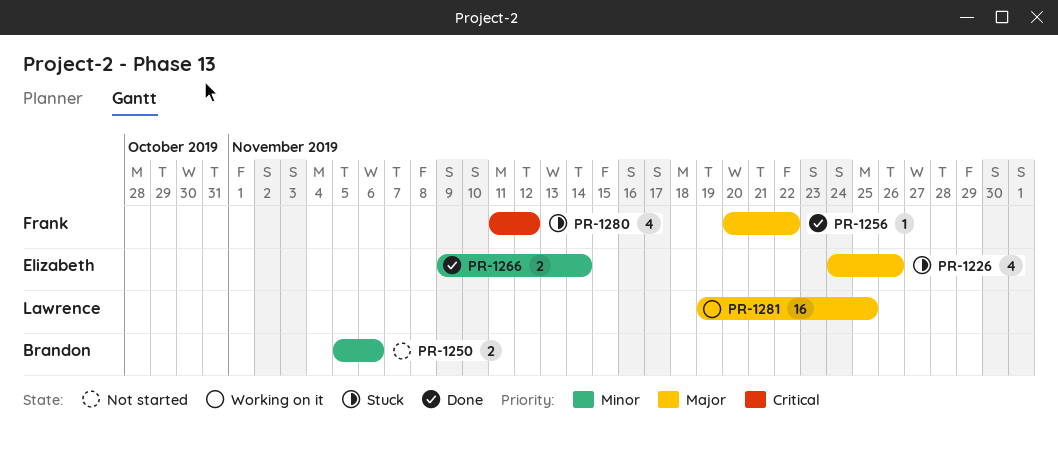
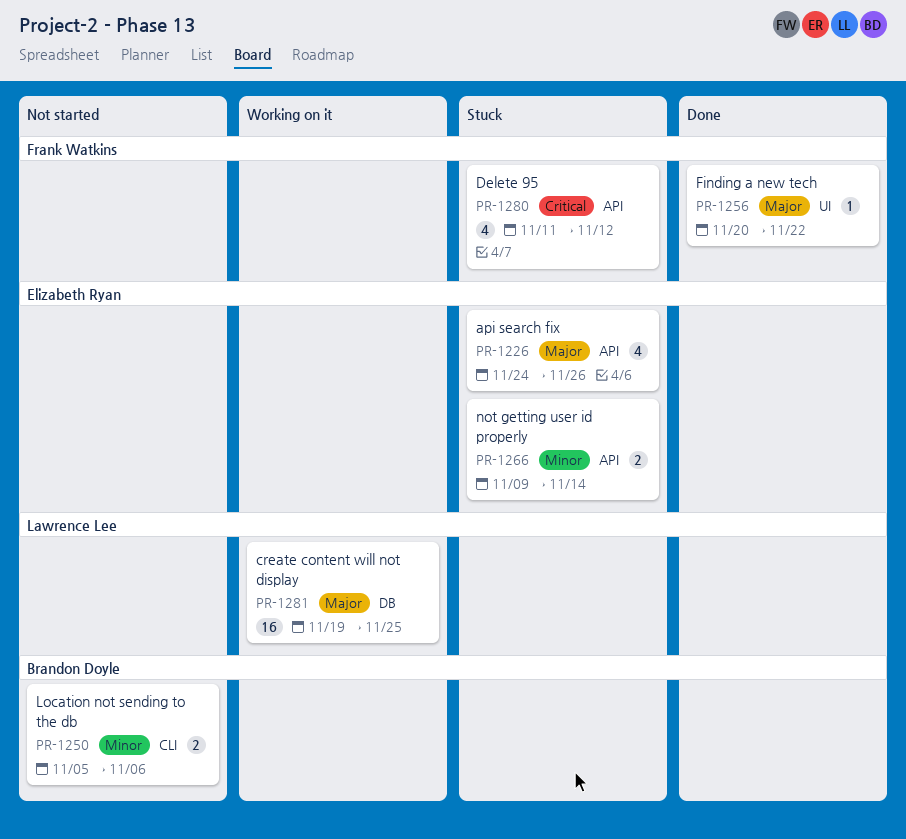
PR-1266, status: Done -> Stuck

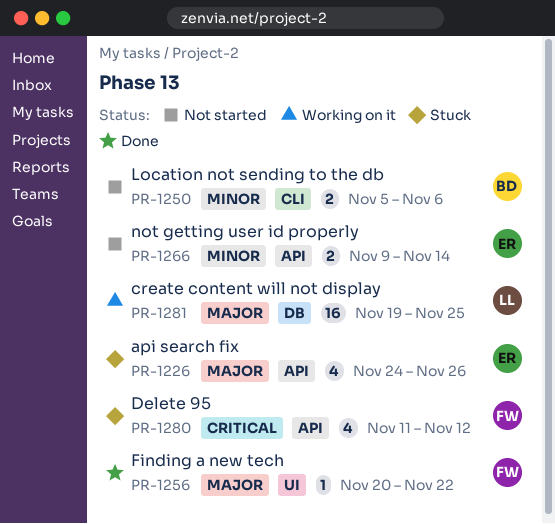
PR-1266, status: Stuck -> Not started

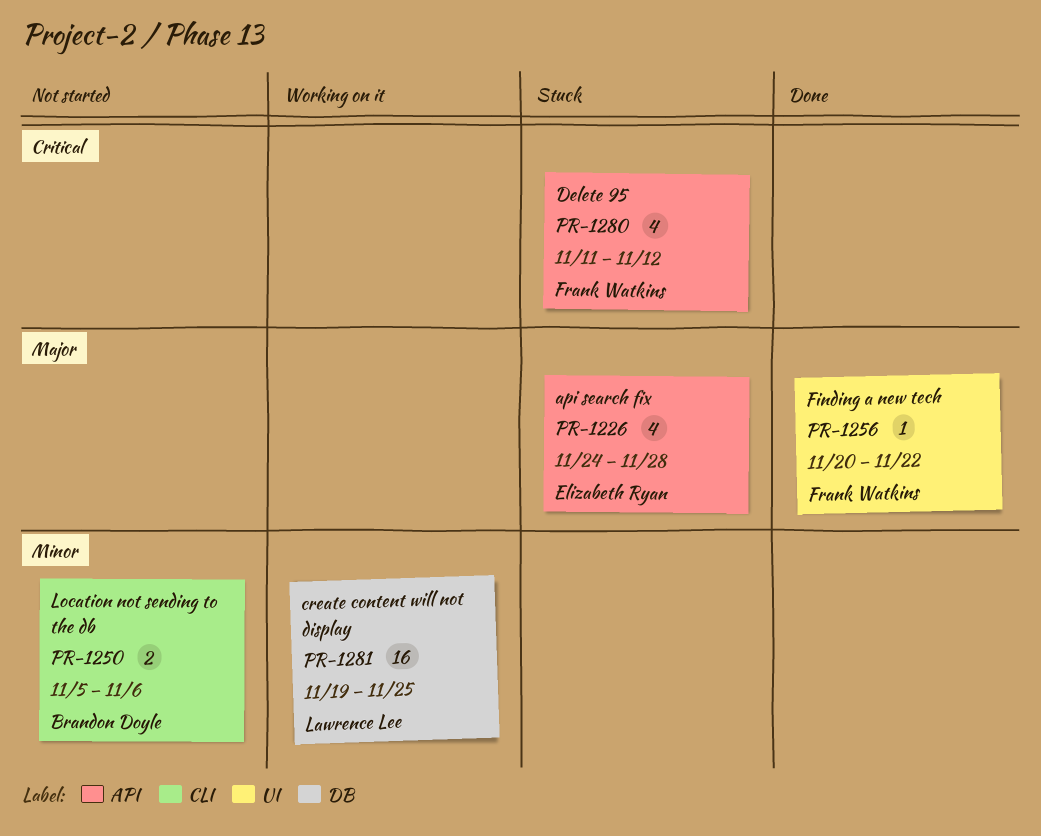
PR-1226, due: Nov 26 -> Nov 28
PR-1266: present -> none
PR-1281, priority: Major -> Minor

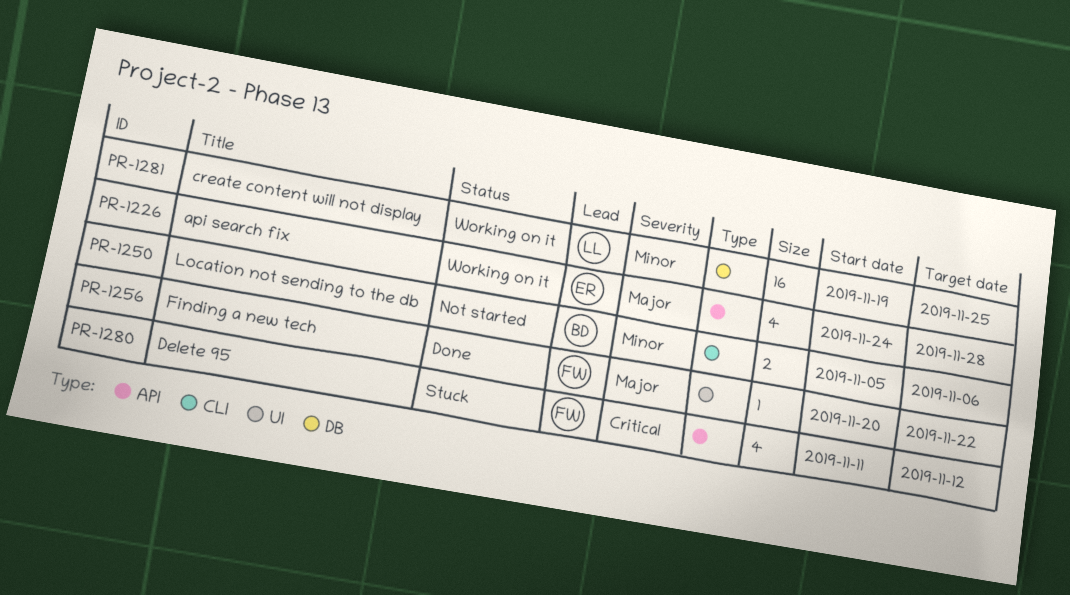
PR-1226, status: Stuck -> Working on it

